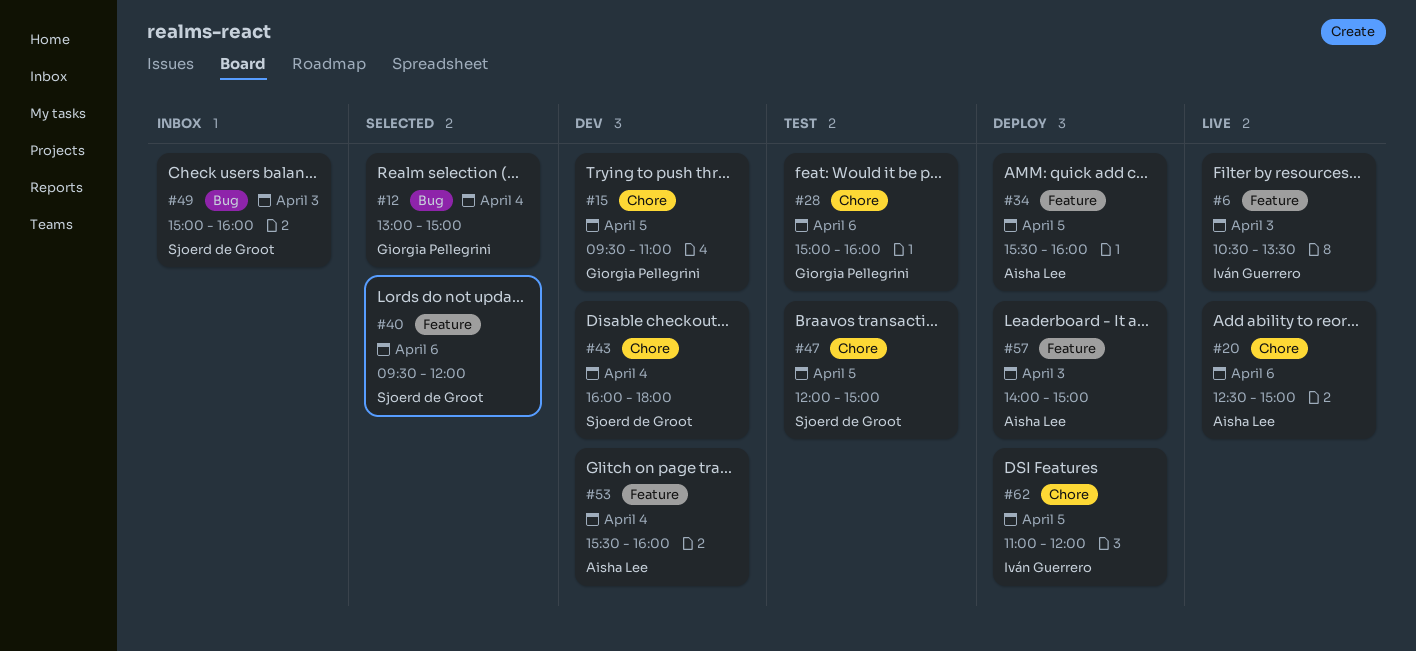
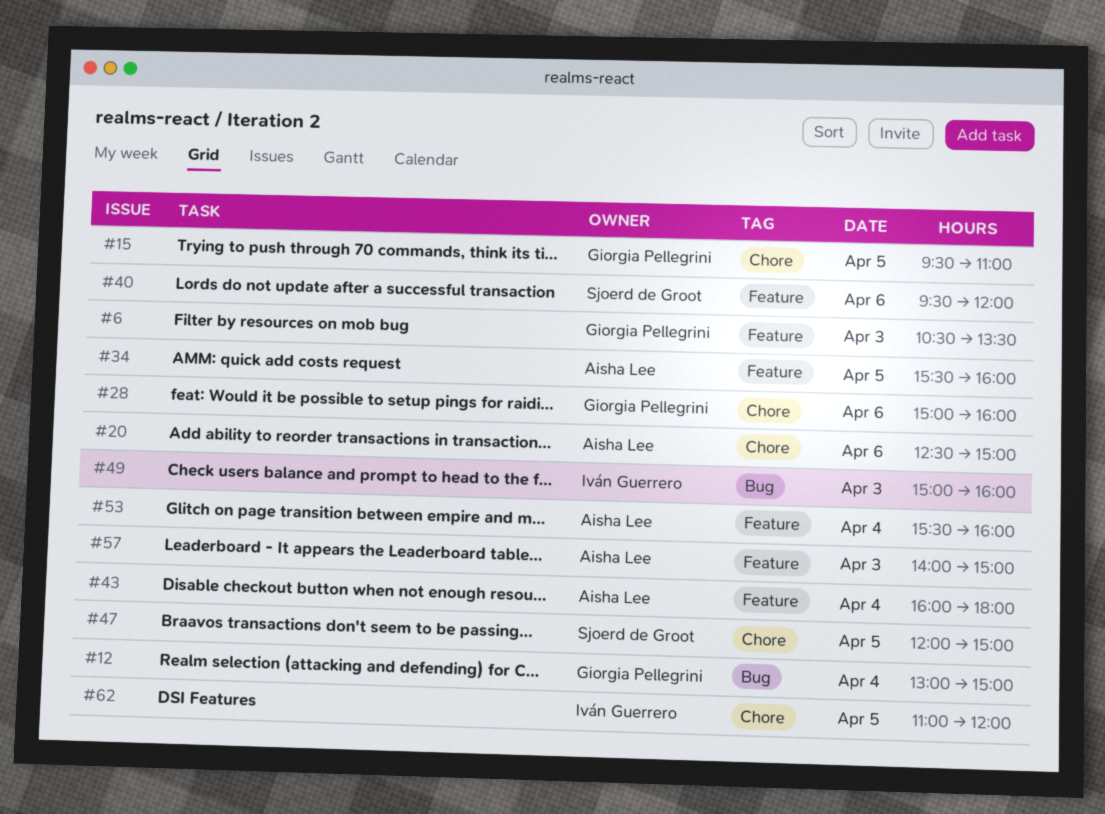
#6, owner: Iván Guerrero -> Giorgia Pellegrini
#43, owner: Sjoerd de Groot -> Aisha Lee
#43, label: Chore -> Feature
#49, owner: Sjoerd de Groot -> Iván Guerrero

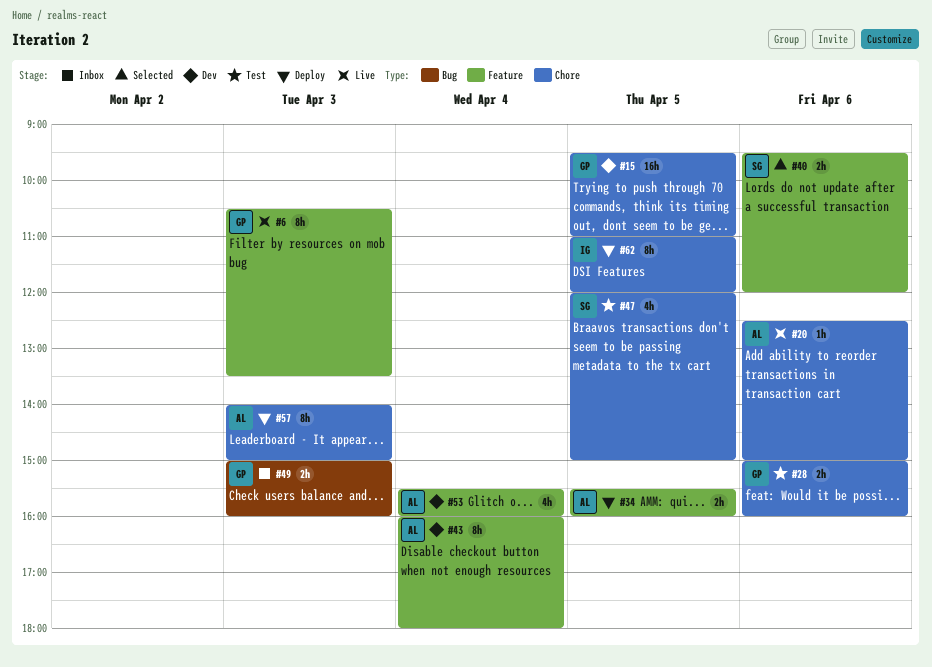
#12: present -> none
#49, owner: Iván Guerrero -> Giorgia Pellegrini
#57, label: Feature -> Chore

